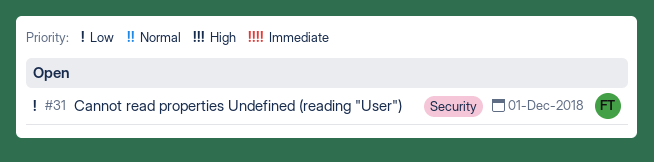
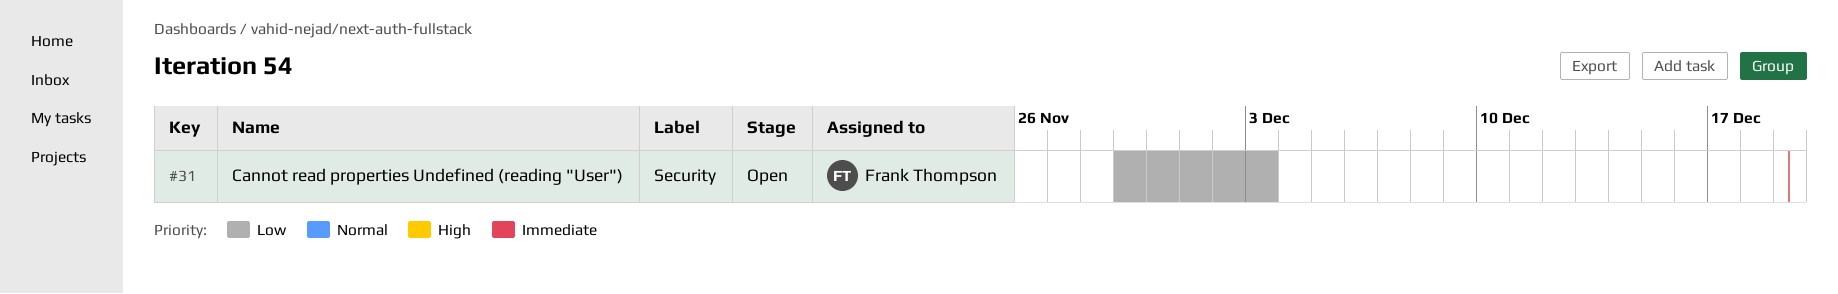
#31, due: Dec 1 -> Dec 3

